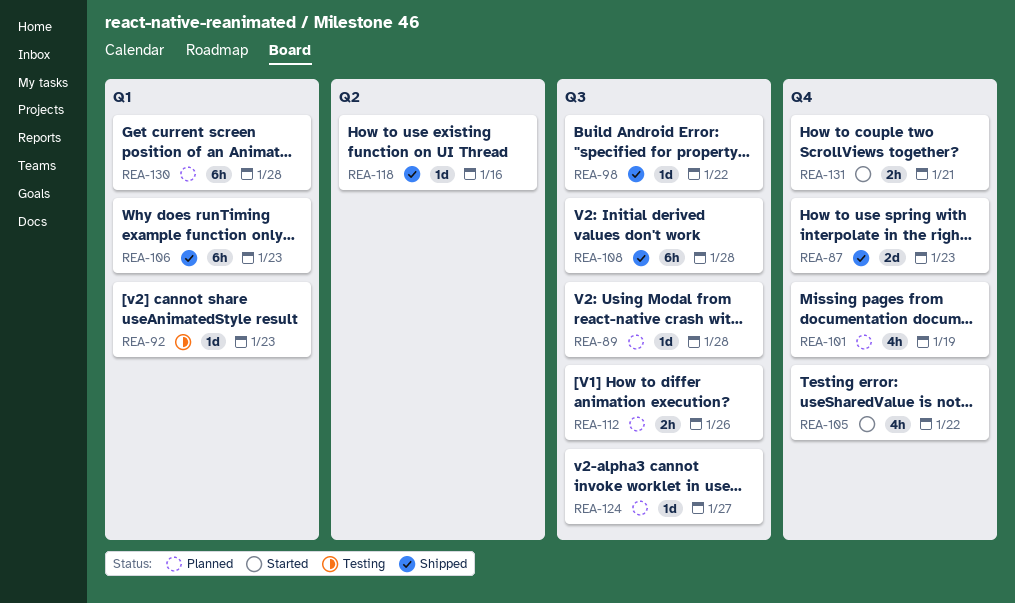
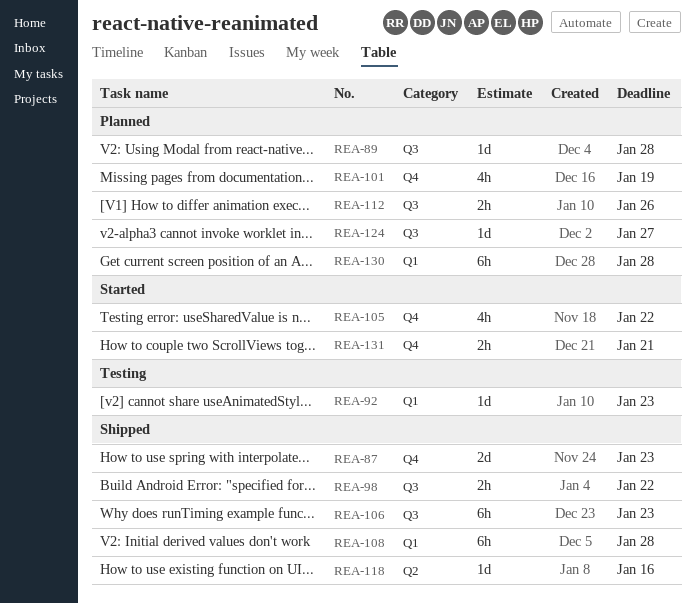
REA-98, estimate: 1d -> 2h
REA-106, label: Q1 -> Q3
REA-108, label: Q3 -> Q1

